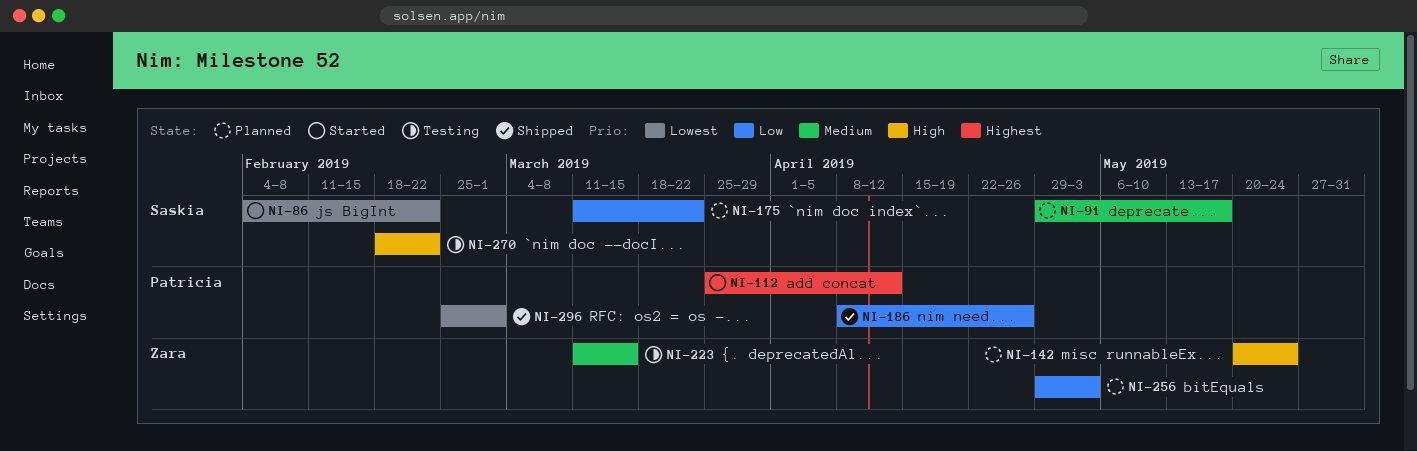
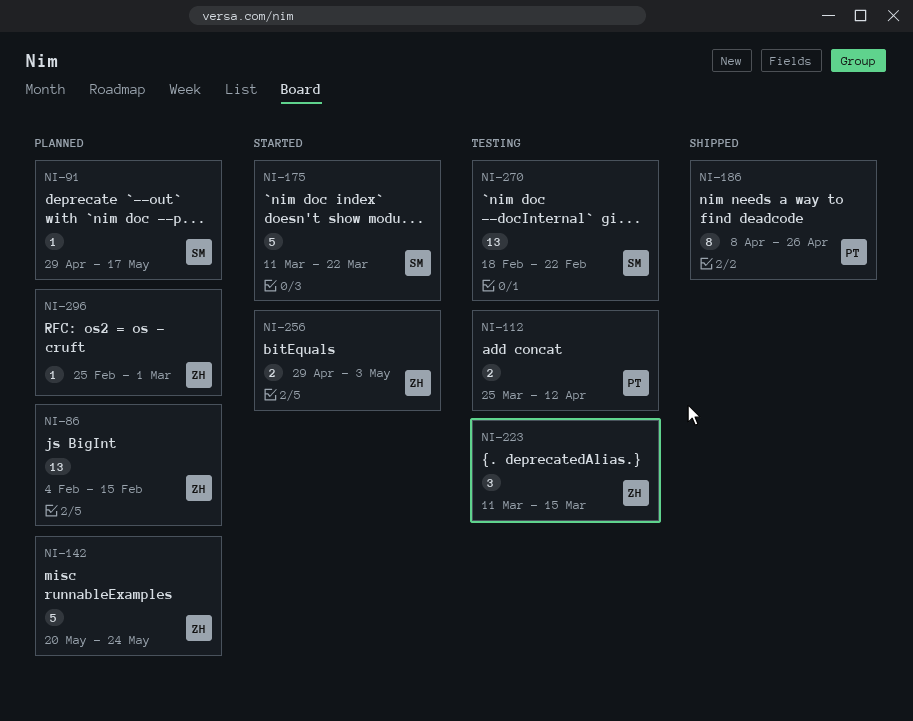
NI-86, status: Started -> Planned
NI-86, owner: Saskia -> Zara
NI-86, due: Feb 22 -> Feb 15
NI-112, status: Started -> Testing
NI-175, status: Planned -> Started
NI-256, status: Planned -> Started
NI-296, status: Shipped -> Planned
NI-296, owner: Patricia -> Zara

